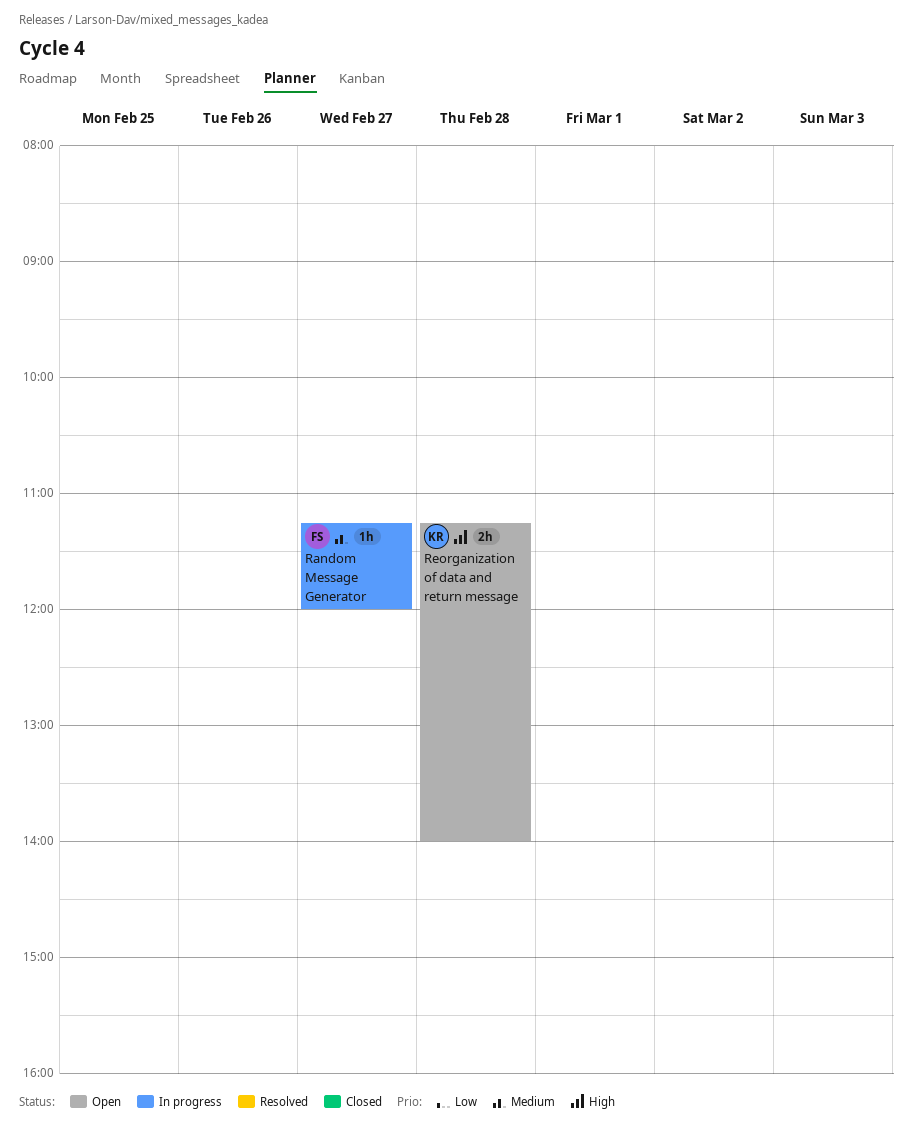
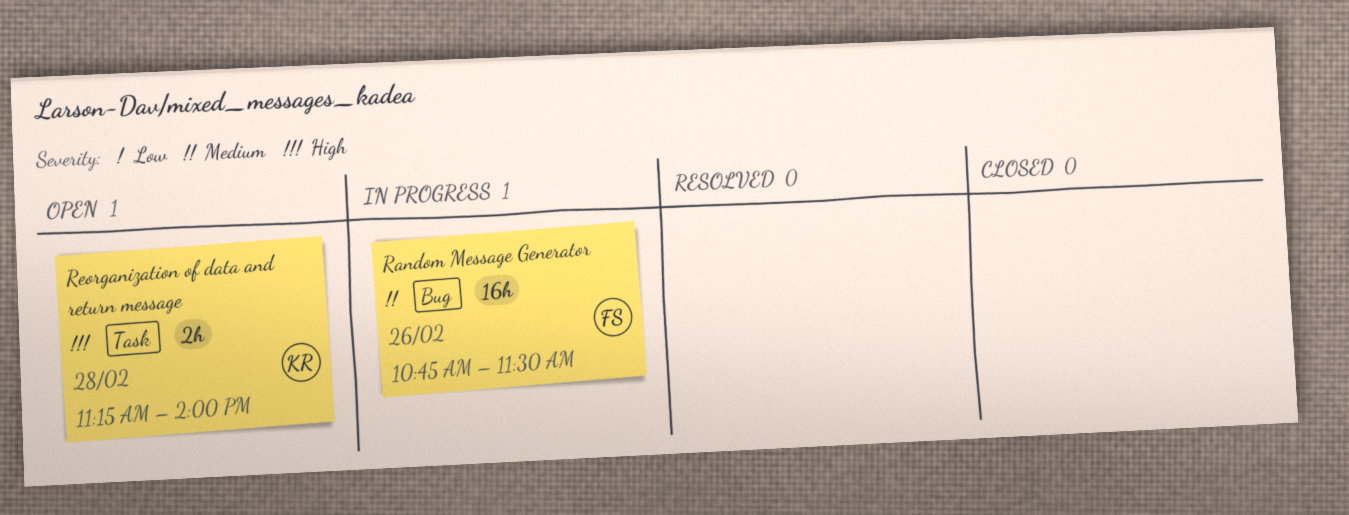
Random Message Generator, estimate: 1h -> 16h
Random Message Generator, day: Feb 27 -> Feb 26
Random Message Generator, begins: 11:15 -> 10:45
Random Message Generator, ends: 12:00 -> 11:30

